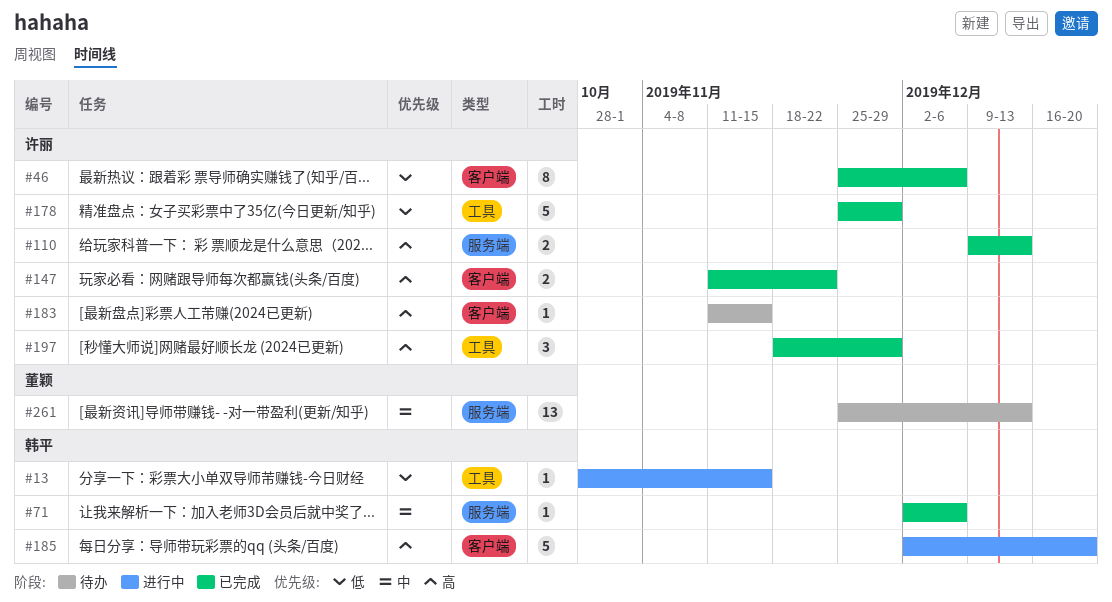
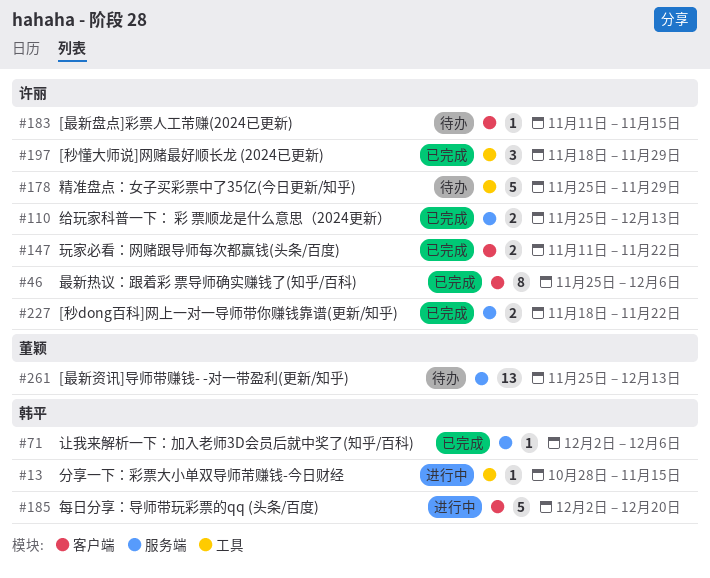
#110, start: Dec 9 -> Nov 25
#178, status: 已完成 -> 待办
#227: none -> present

